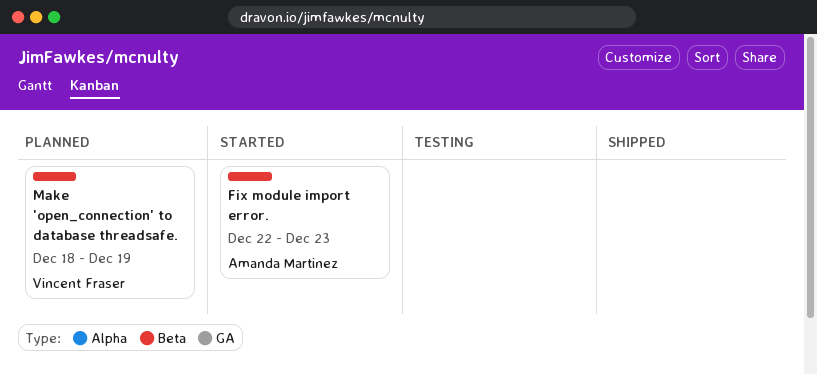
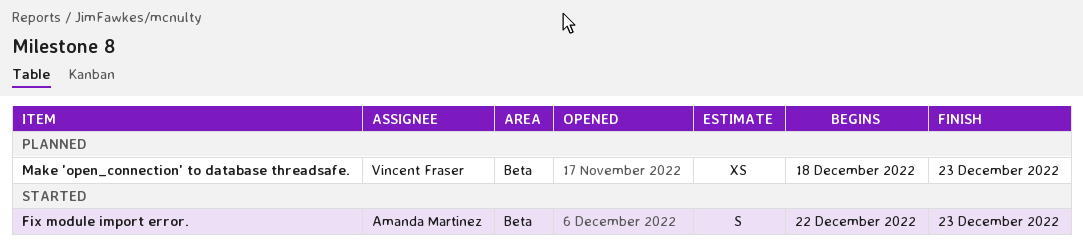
Make 'open_connection' to database threadsafe., due: Dec 19 -> Dec 23

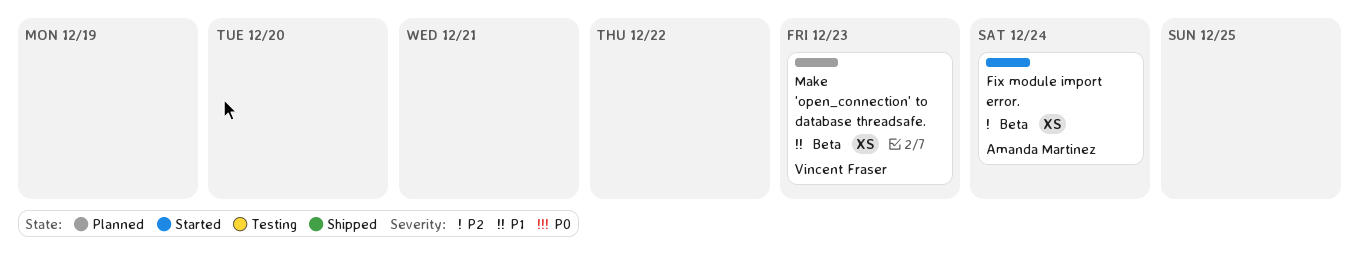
Fix module import error., estimate: S -> XS
Fix module import error., due: Dec 23 -> Dec 24

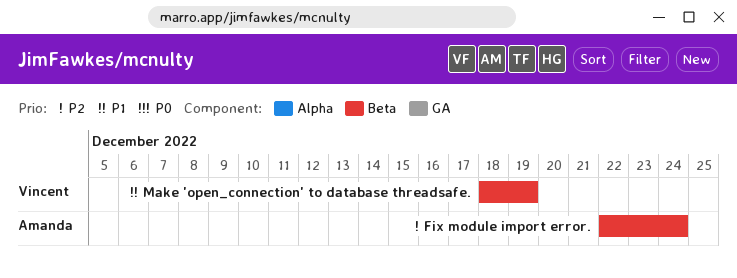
Make 'open_connection' to database threadsafe., due: Dec 23 -> Dec 19

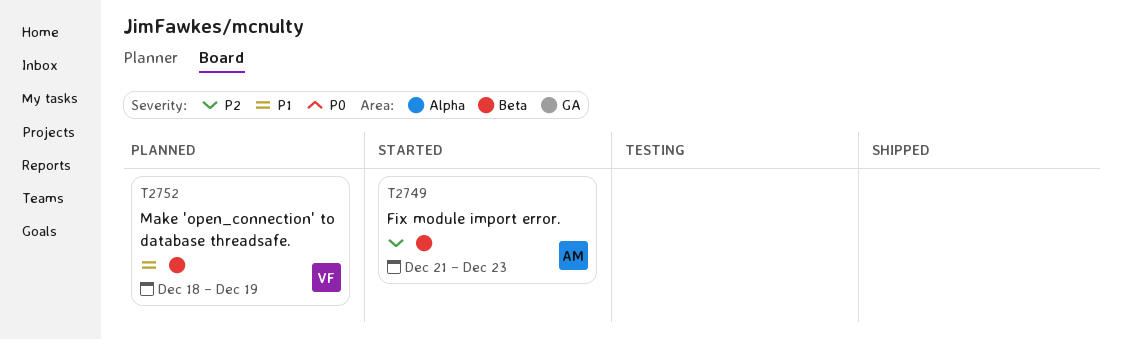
Fix module import error., start: Dec 22 -> Dec 21
Fix module import error., due: Dec 24 -> Dec 23

